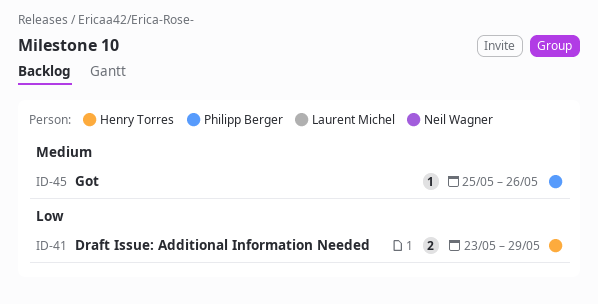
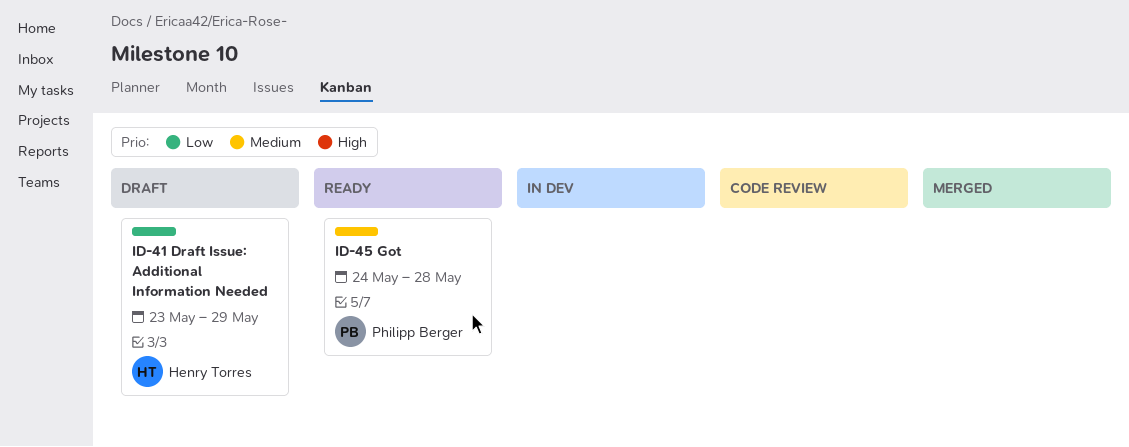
ID-45, start: May 25 -> May 24
ID-45, due: May 26 -> May 28

